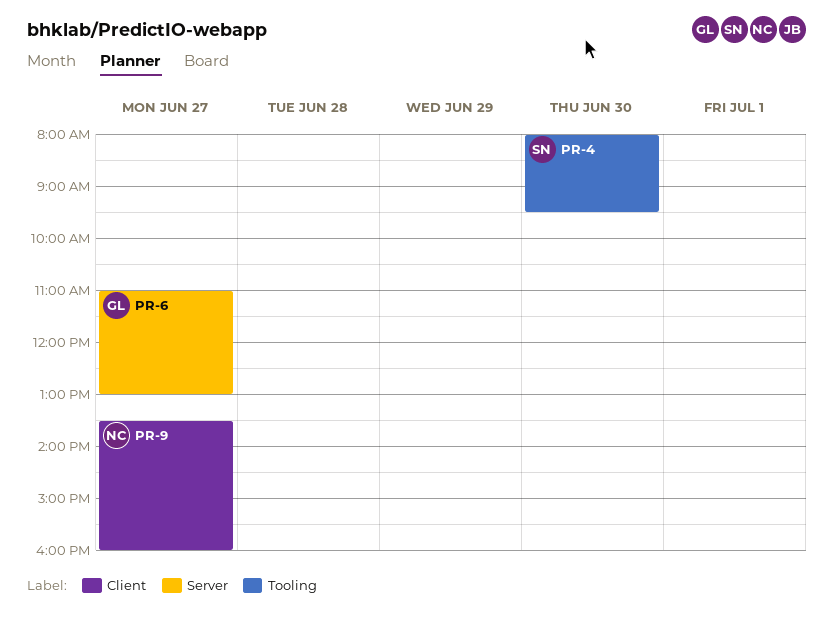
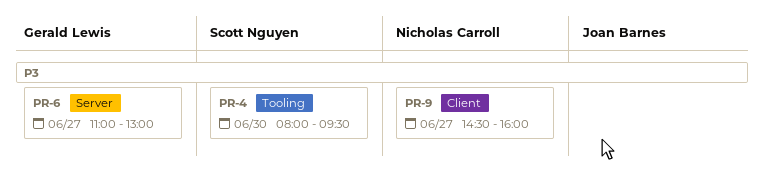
PR-9, begins: 13:30 -> 14:30

